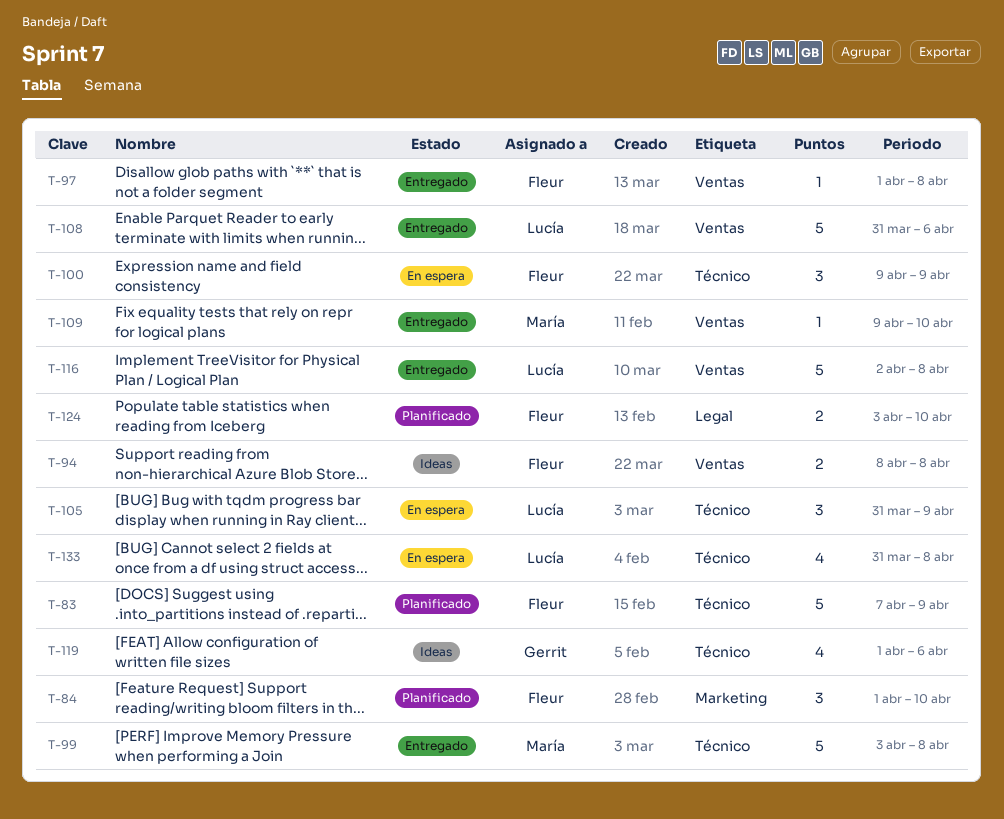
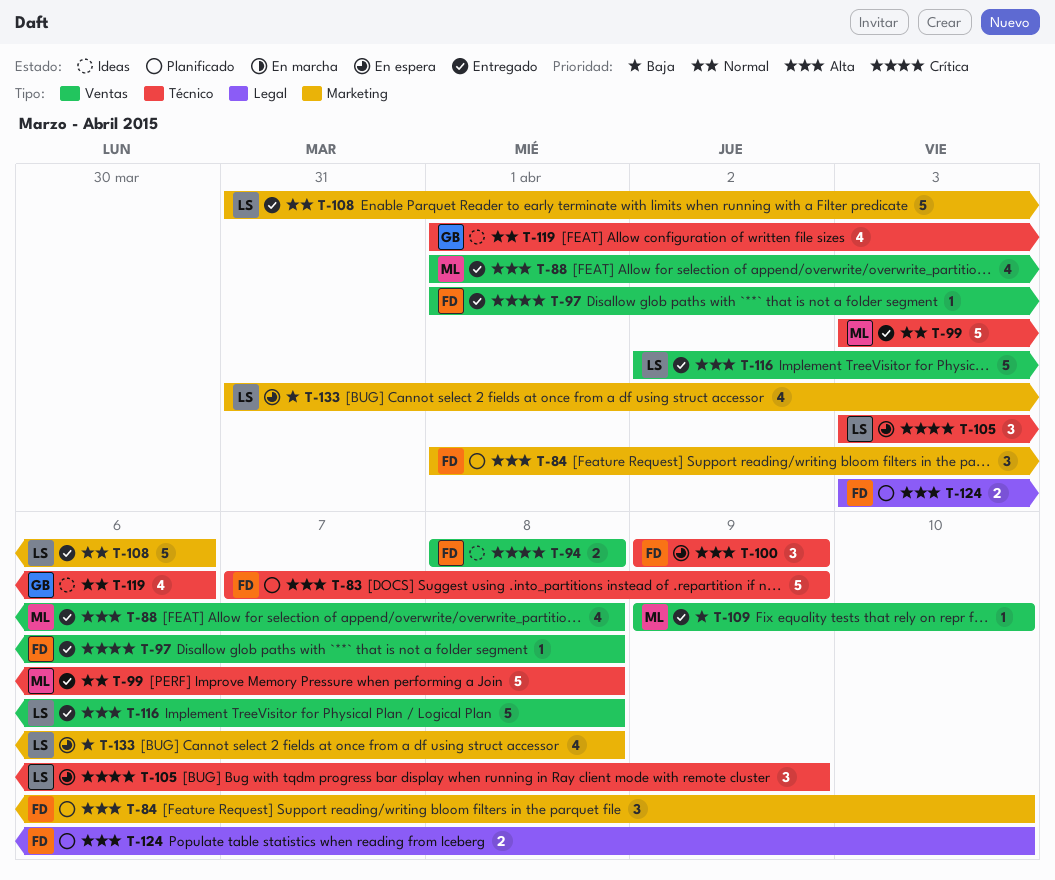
T-88: none -> present
T-105, start: Mar 31 -> Apr 3
T-108, label: Ventas -> Marketing
T-133, label: Técnico -> Marketing

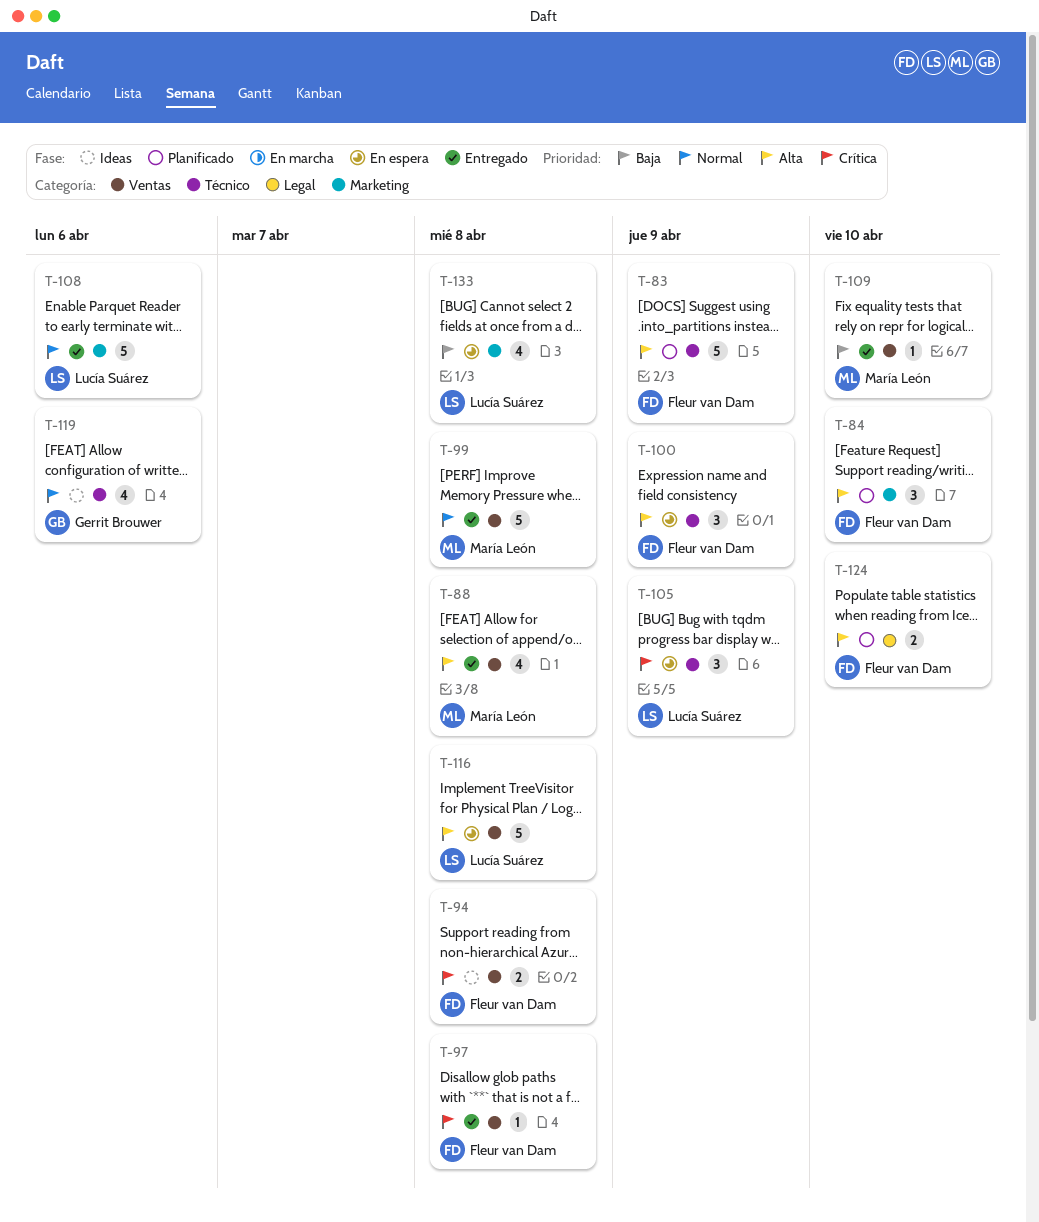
T-99, label: Técnico -> Ventas
T-116, status: Entregado -> En espera

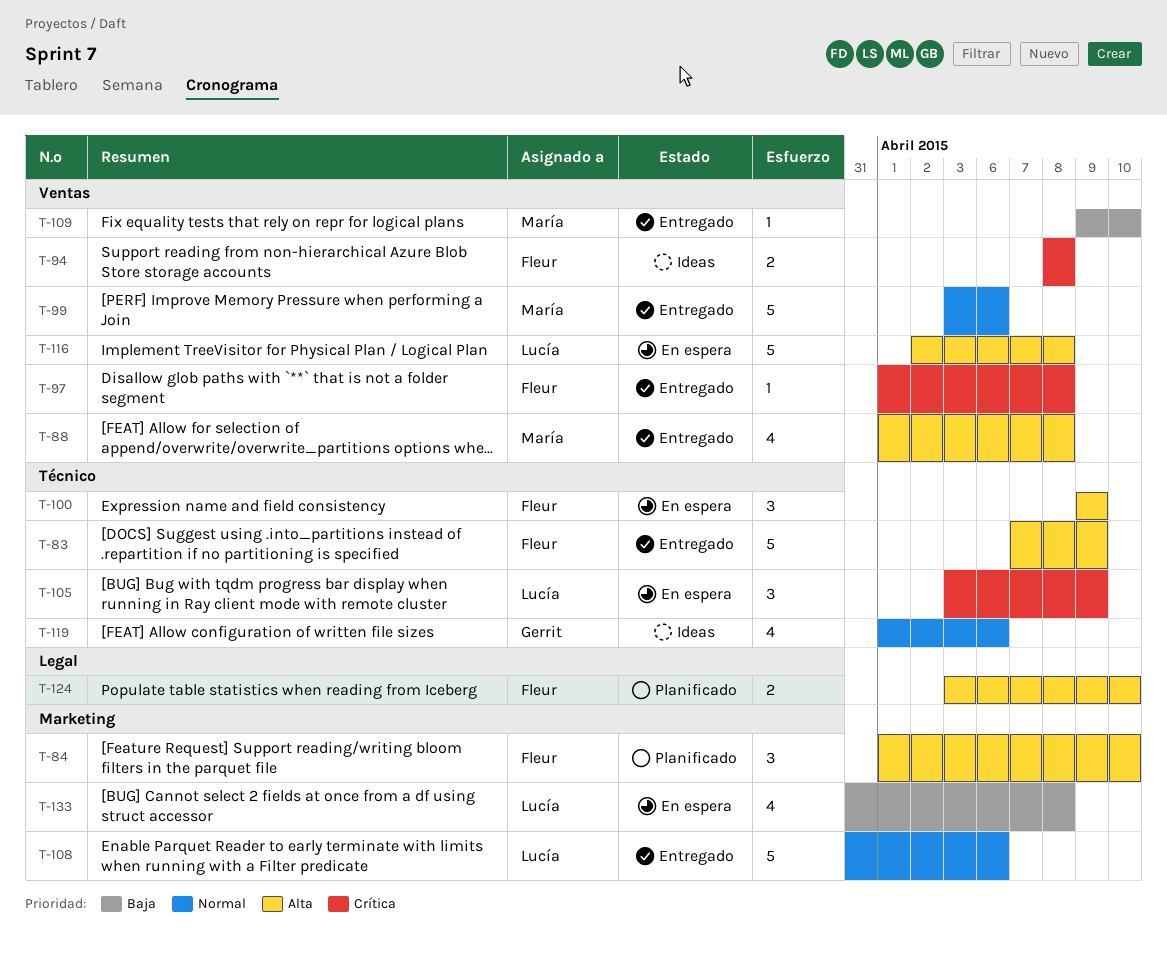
T-83, status: Planificado -> Entregado
T-99, due: Apr 8 -> Apr 6

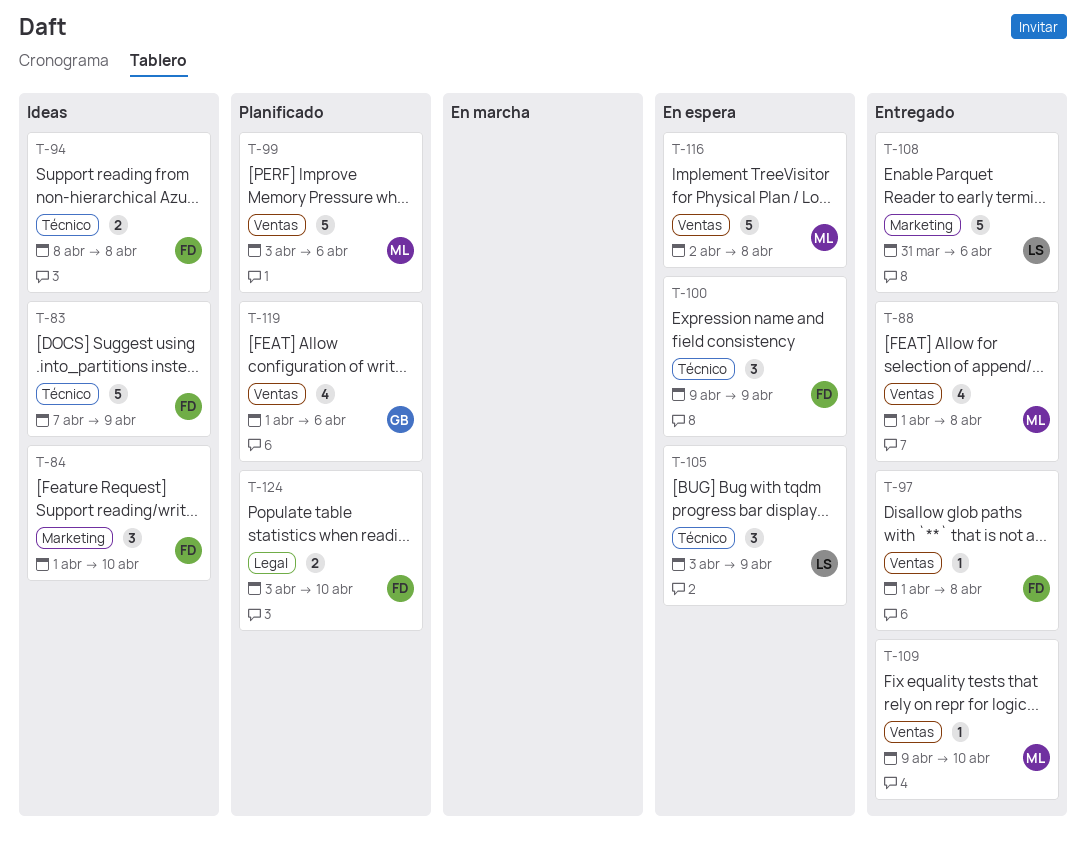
T-83, status: Entregado -> Ideas
T-84, status: Planificado -> Ideas
T-94, label: Ventas -> Técnico
T-99, status: Entregado -> Planificado
T-116, owner: Lucía -> María
T-119, status: Ideas -> Planificado
T-119, label: Técnico -> Ventas
T-133: present -> none

